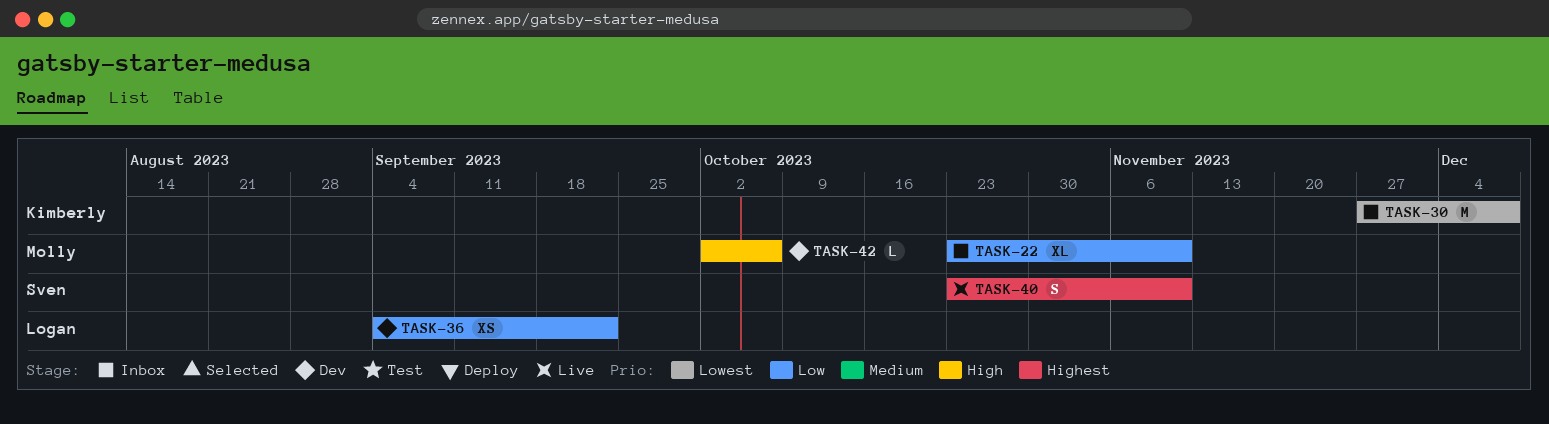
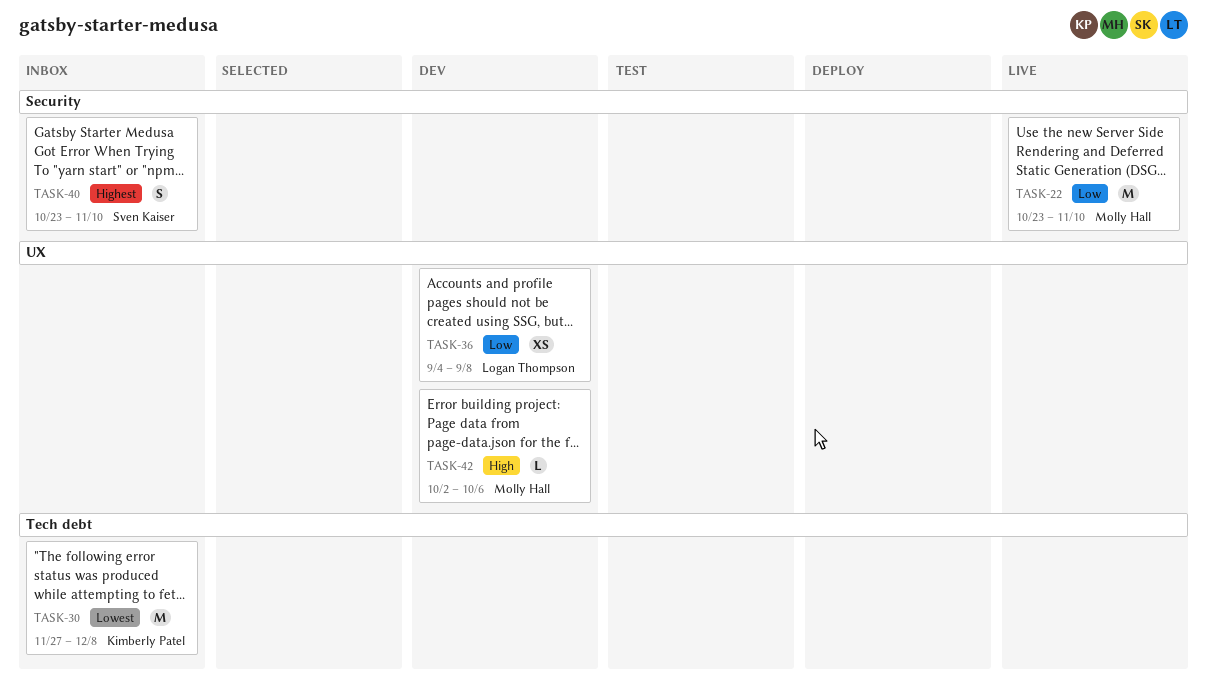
TASK-22, status: Inbox -> Live
TASK-22, estimate: XL -> M
TASK-36, due: Sep 22 -> Sep 8
TASK-40, status: Live -> Inbox

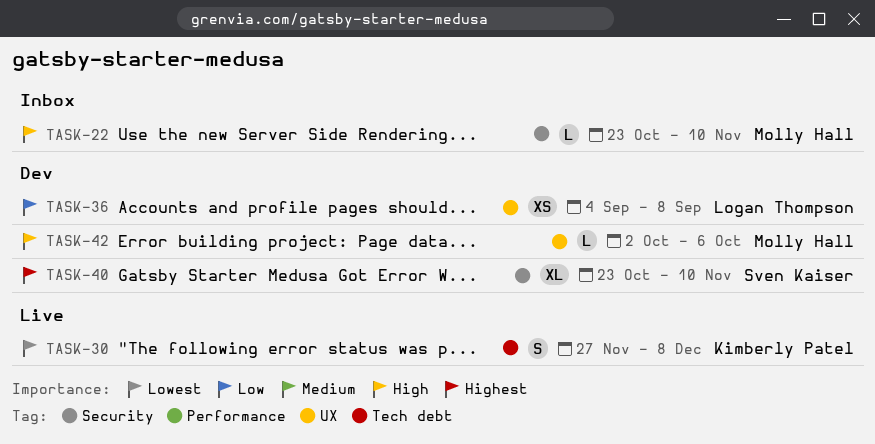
TASK-22, status: Live -> Inbox
TASK-22, priority: Low -> High
TASK-22, estimate: M -> L
TASK-30, status: Inbox -> Live
TASK-30, estimate: M -> S
TASK-40, status: Inbox -> Dev
TASK-40, estimate: S -> XL

